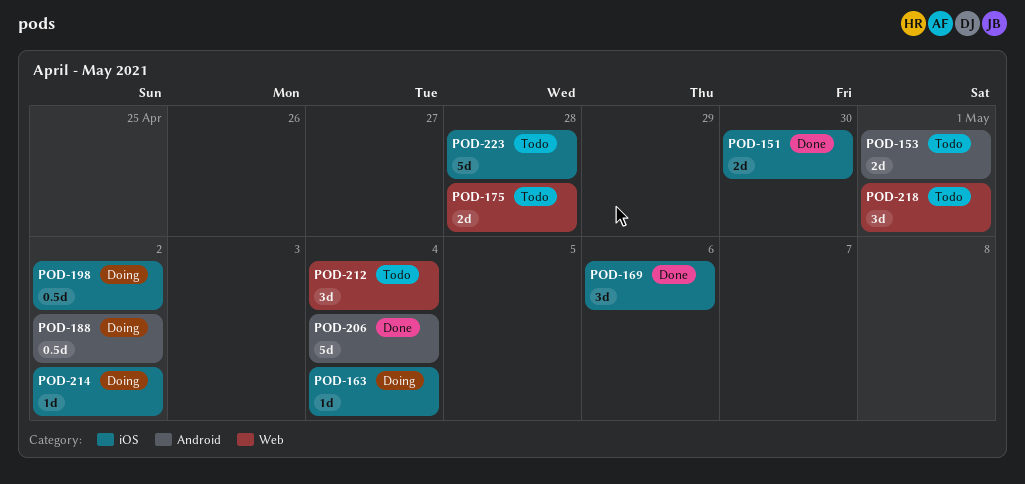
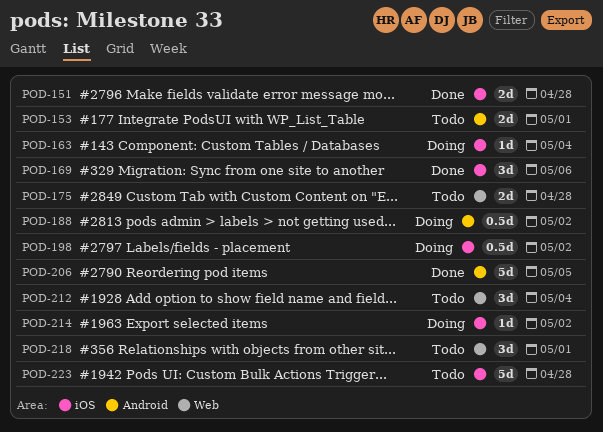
POD-151, due: Apr 30 -> Apr 28
POD-206, due: May 4 -> May 5

